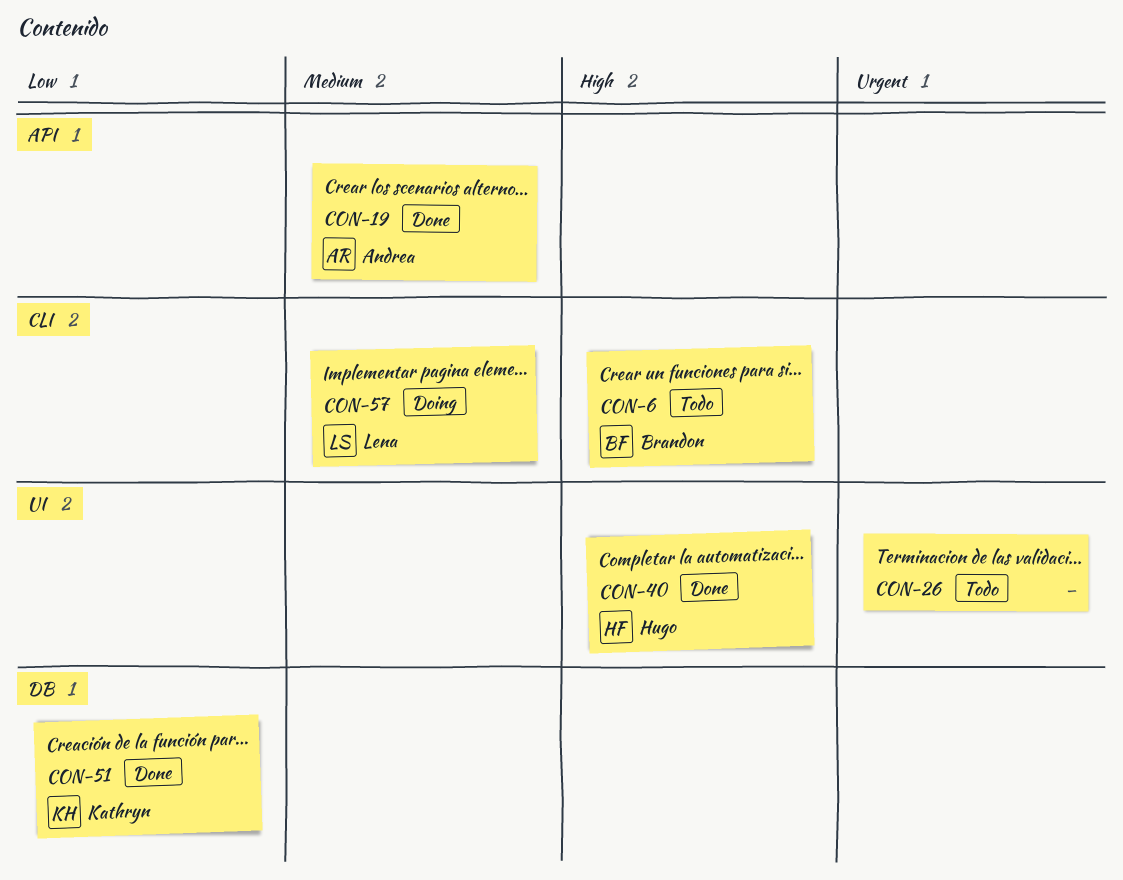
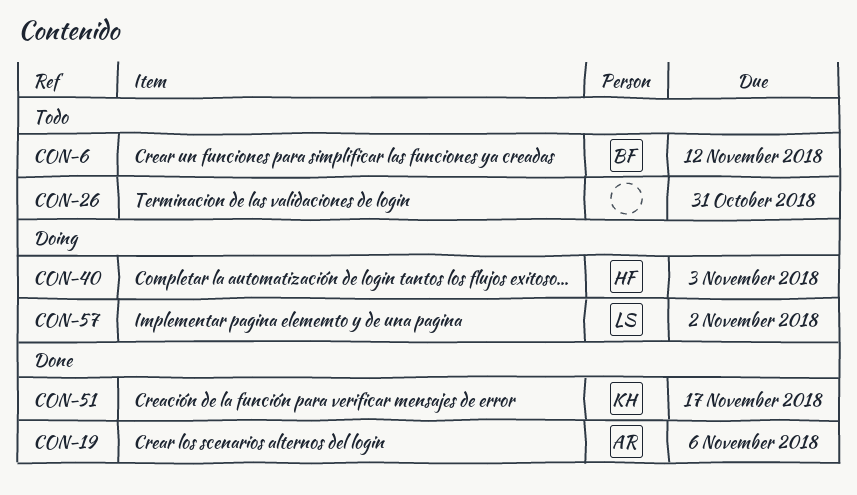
CON-40, status: Done -> Doing

